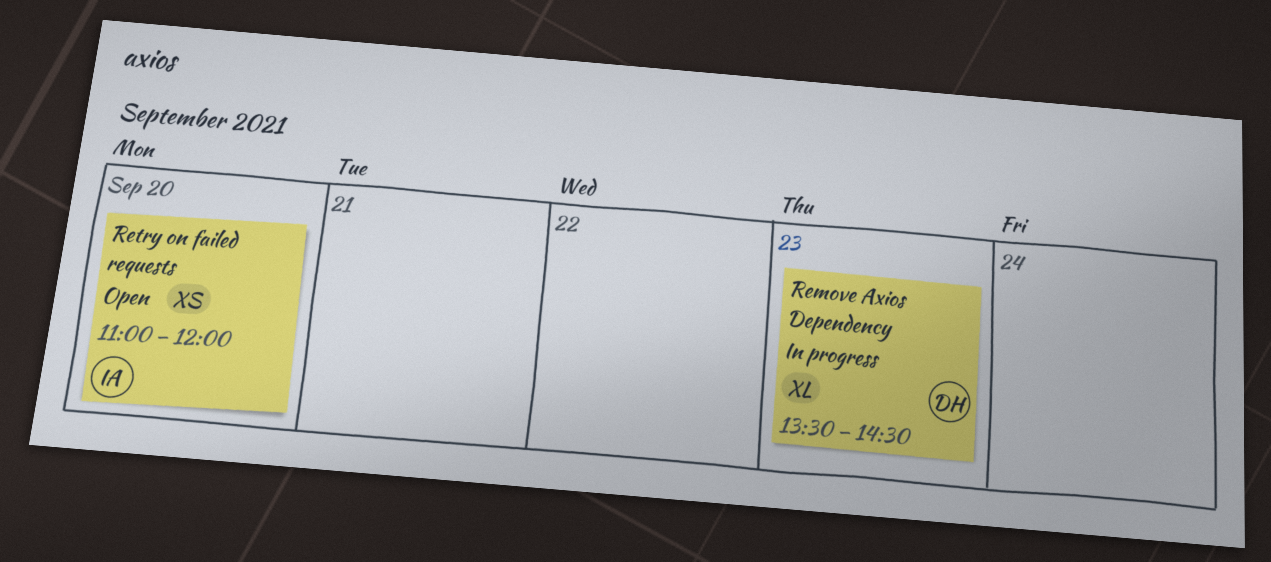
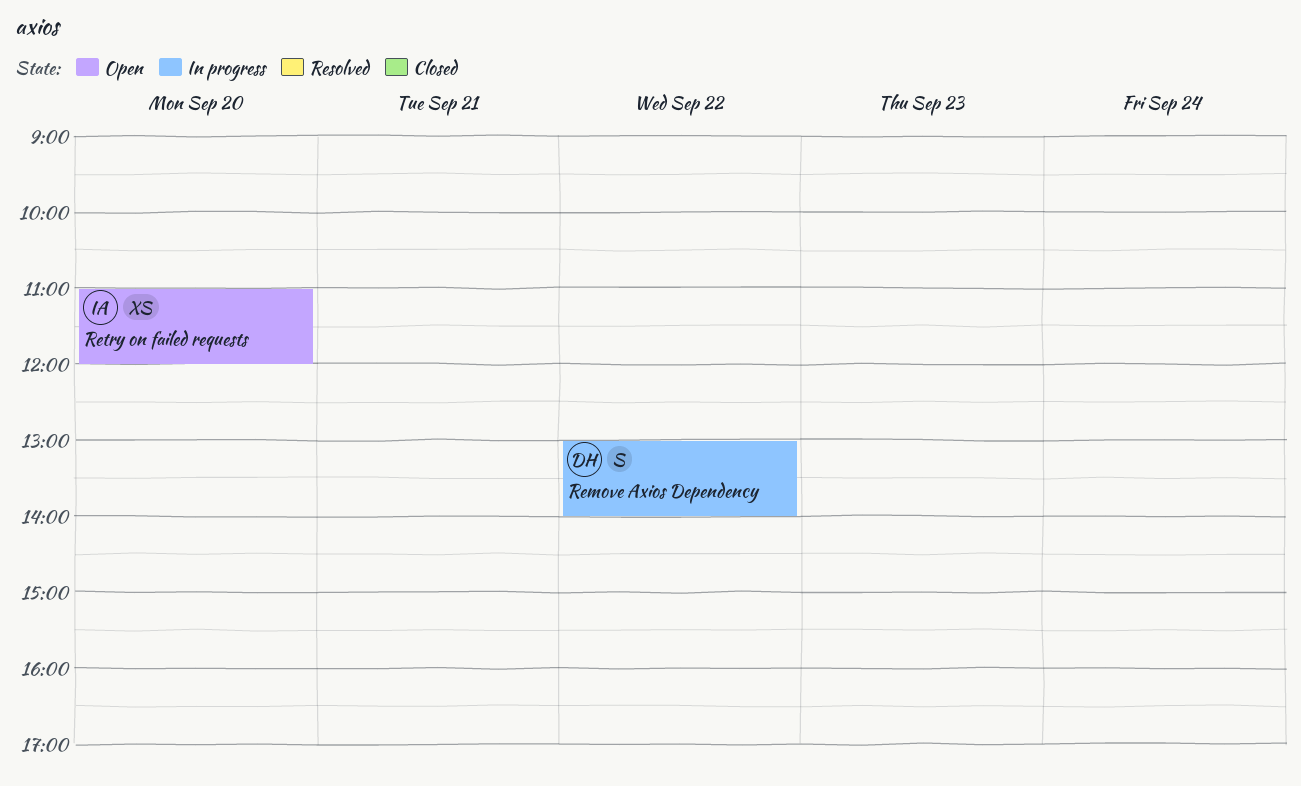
Remove Axios Dependency, estimate: XL -> S
Remove Axios Dependency, day: Sep 23 -> Sep 22
Remove Axios Dependency, begins: 13:30 -> 13:00
Remove Axios Dependency, ends: 14:30 -> 14:00

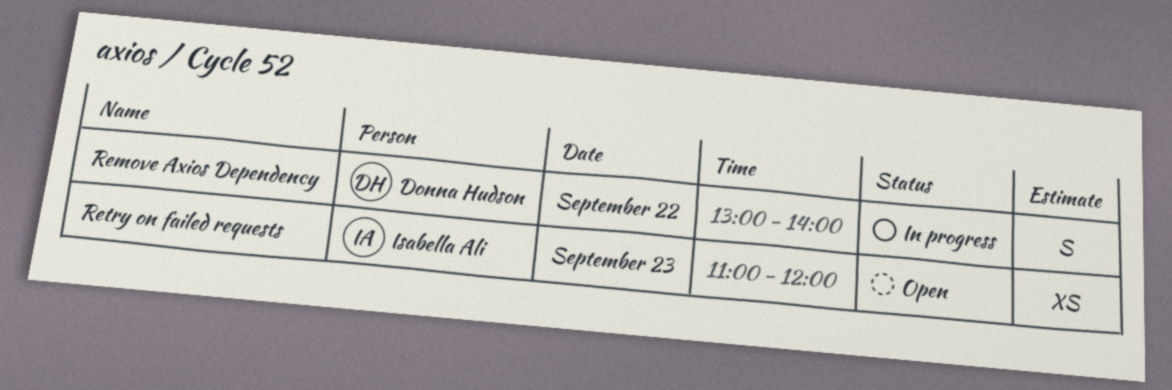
Retry on failed requests, day: Sep 20 -> Sep 23

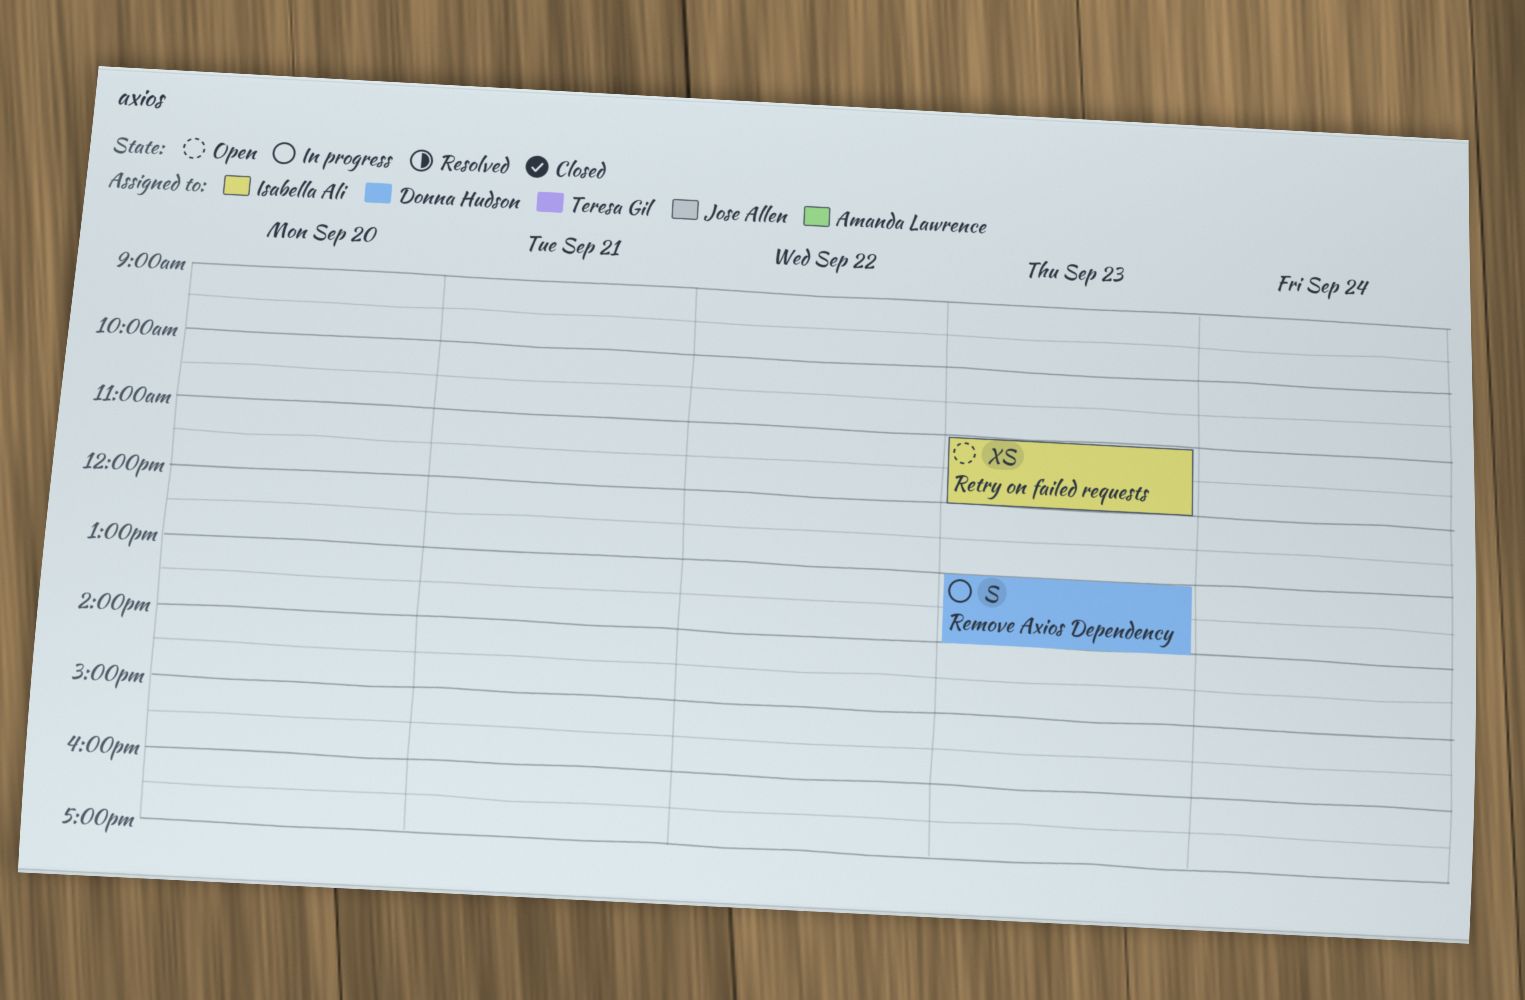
Remove Axios Dependency, day: Sep 22 -> Sep 23

